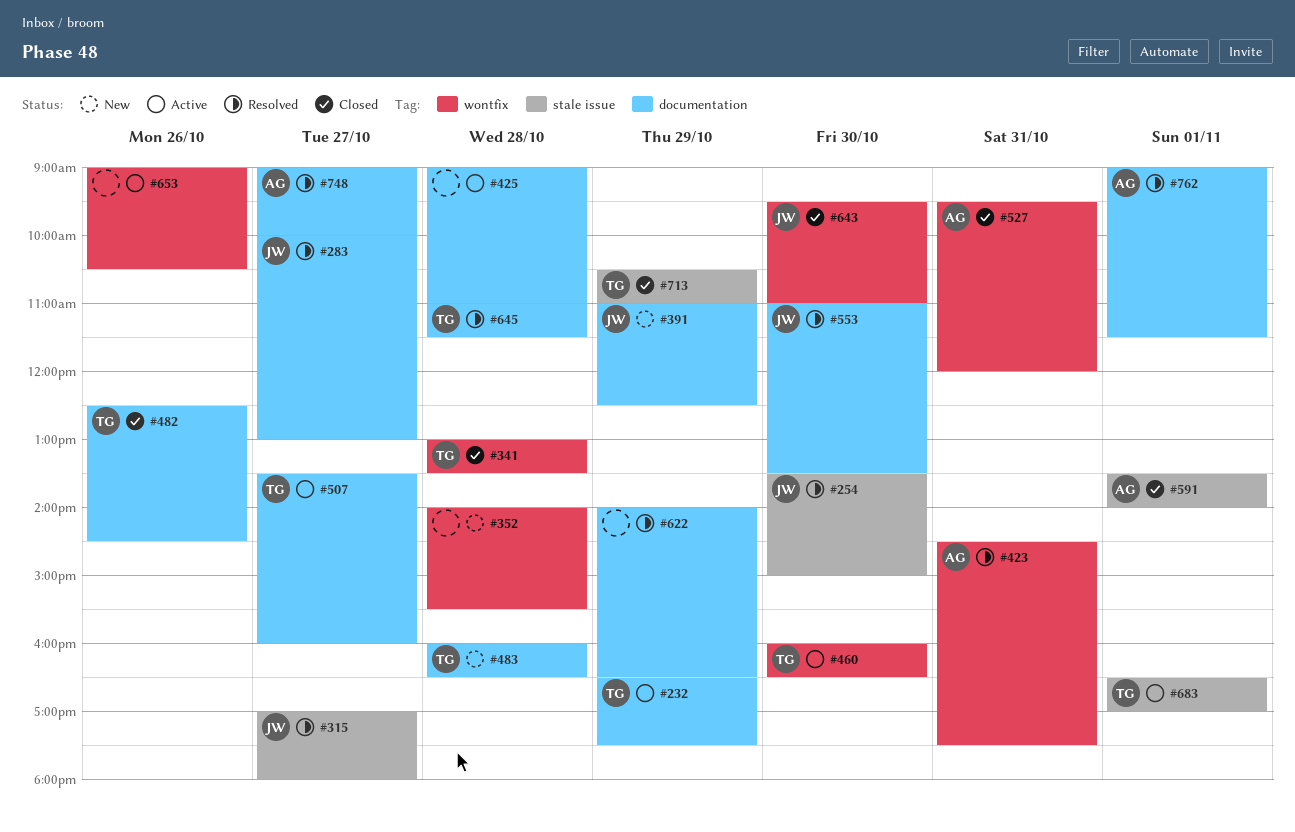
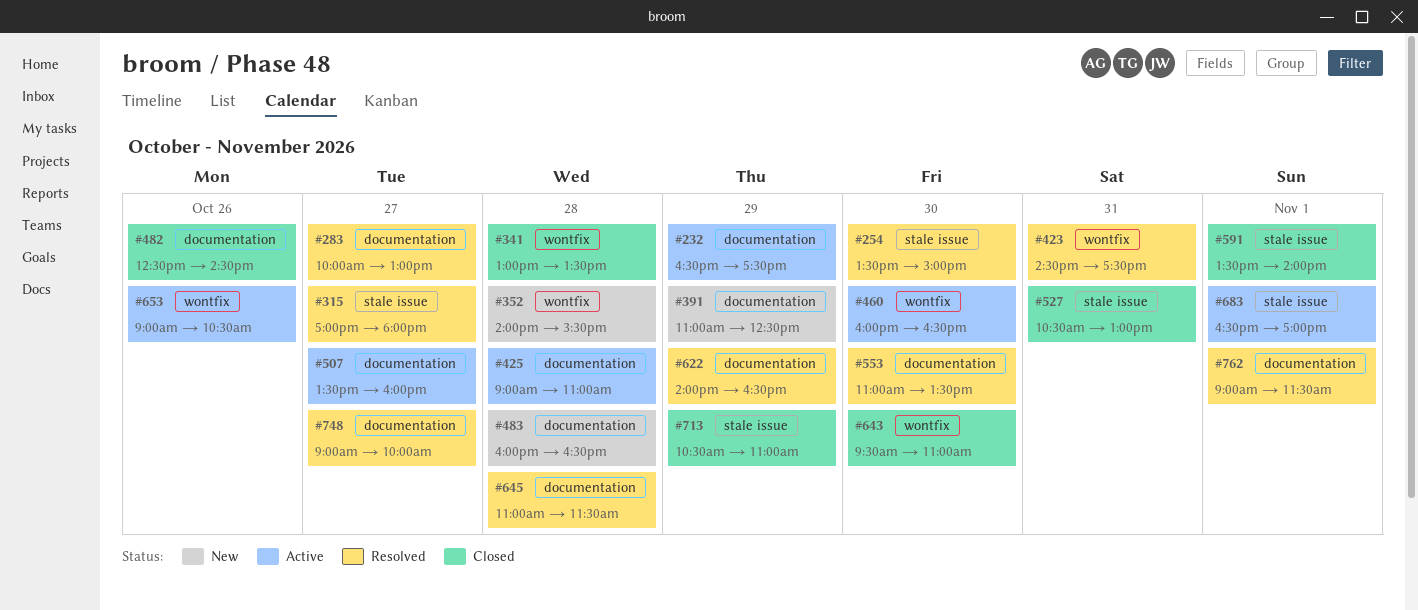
#527, label: wontfix -> stale issue
#527, begins: 09:30 -> 10:30
#527, ends: 12:00 -> 13:00

